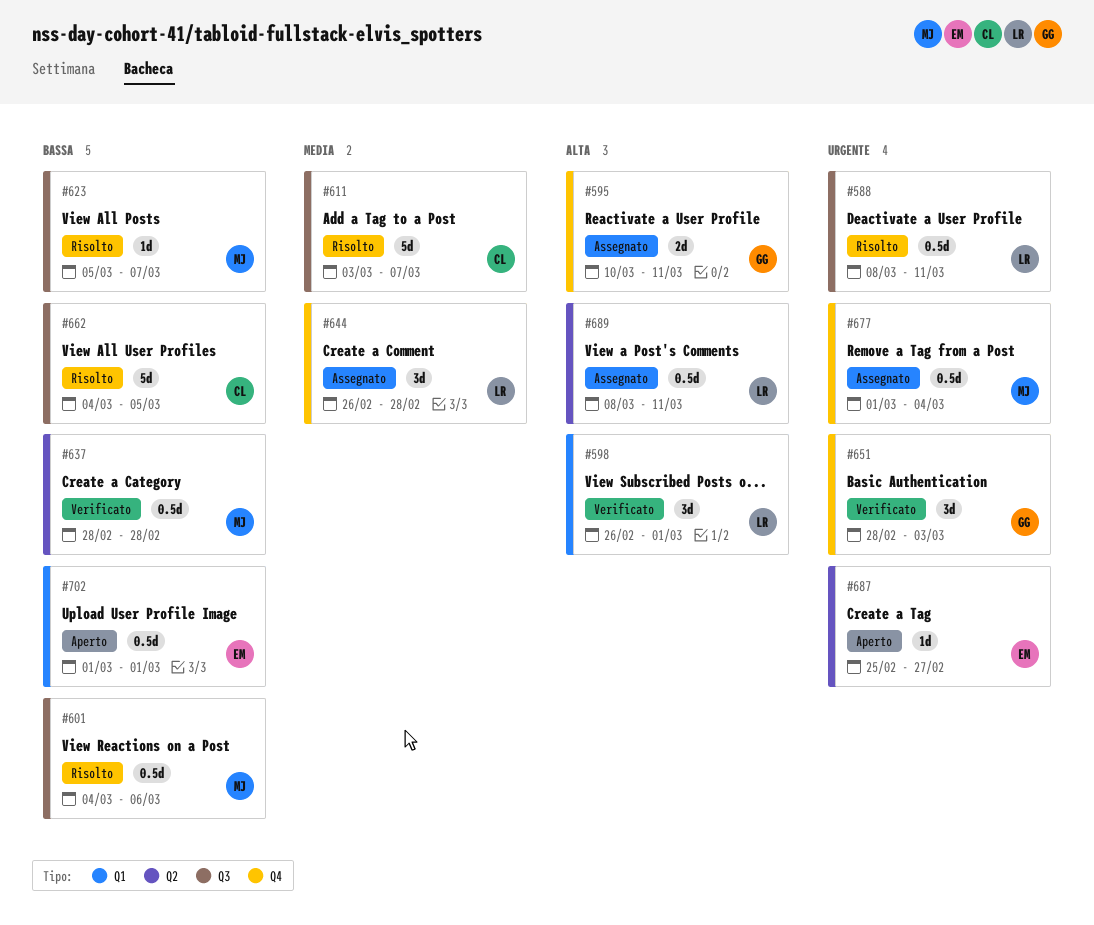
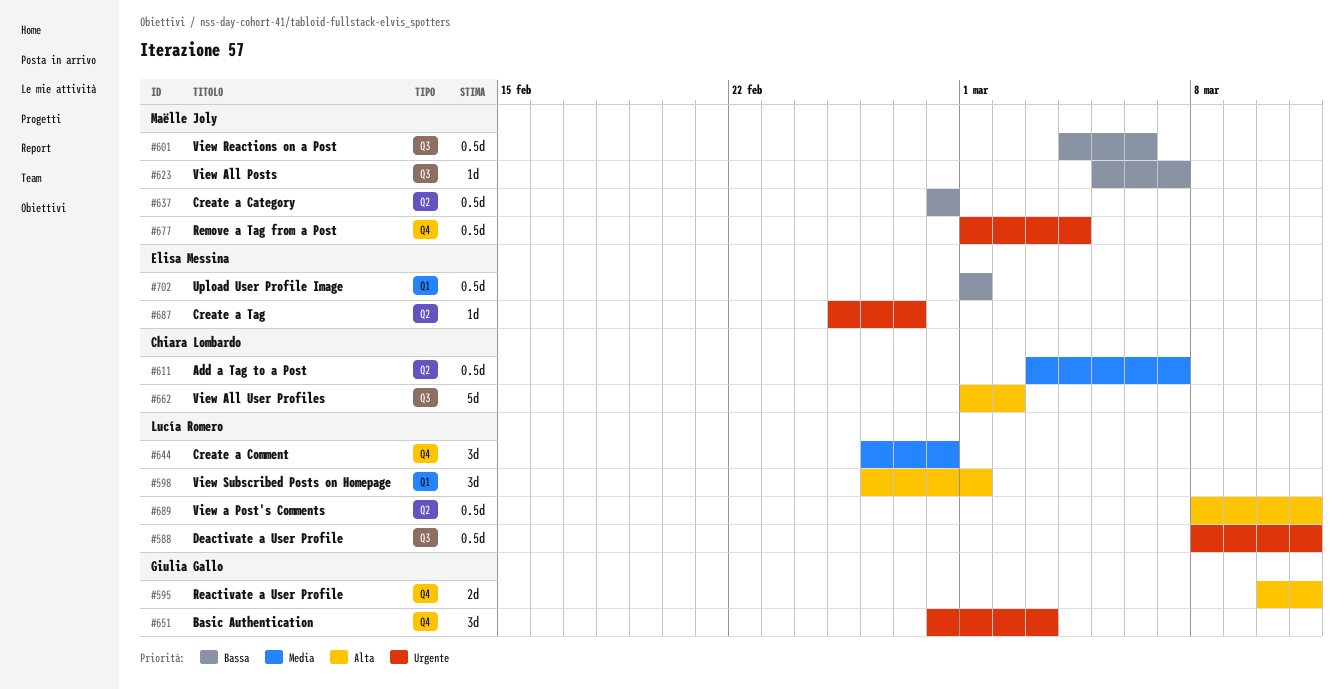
#611, label: Q3 -> Q2
#611, estimate: 5d -> 0.5d
#662, priority: Bassa -> Alta
#662, start: Mar 4 -> Mar 1
#662, due: Mar 5 -> Mar 2

